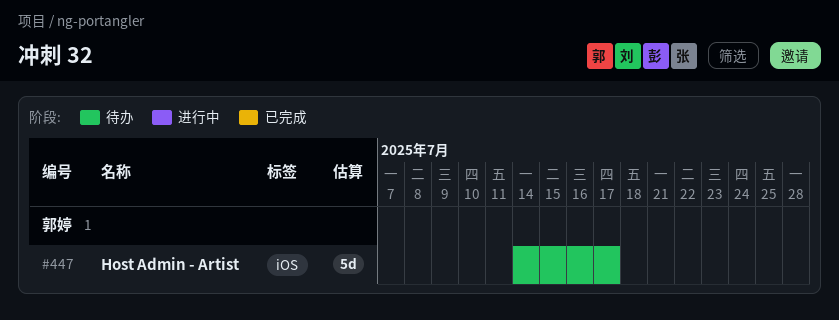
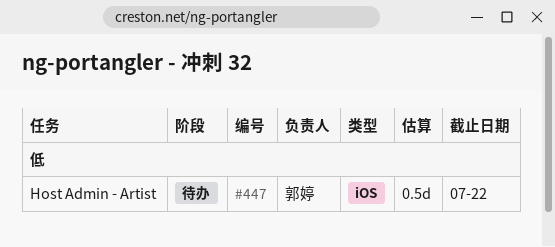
#447, estimate: 5d -> 0.5d
#447, due: Jul 17 -> Jul 22

